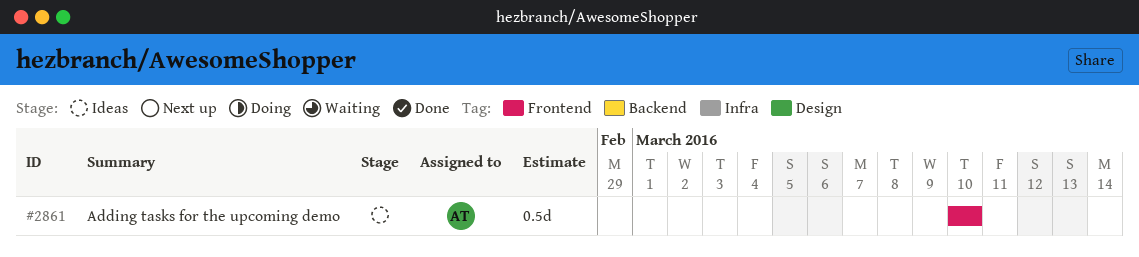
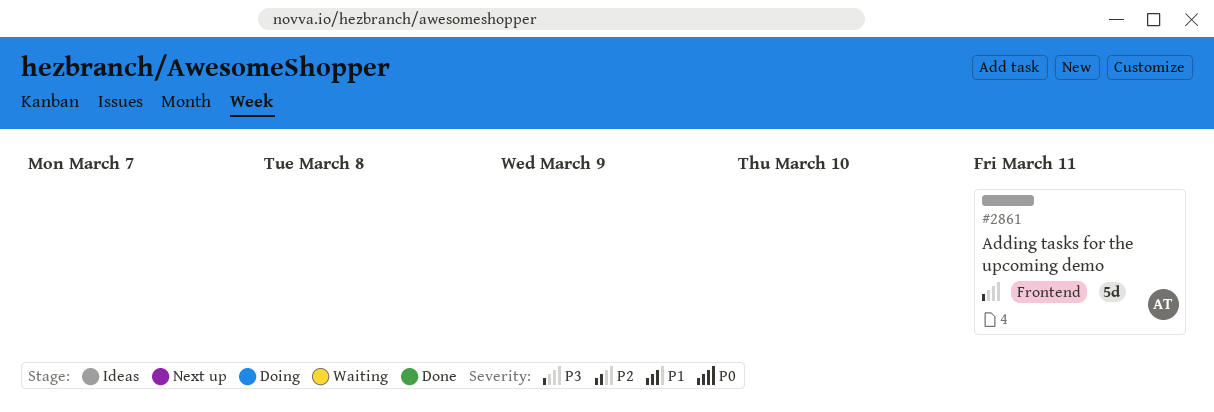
#2861, estimate: 0.5d -> 5d
#2861, due: Mar 10 -> Mar 11

